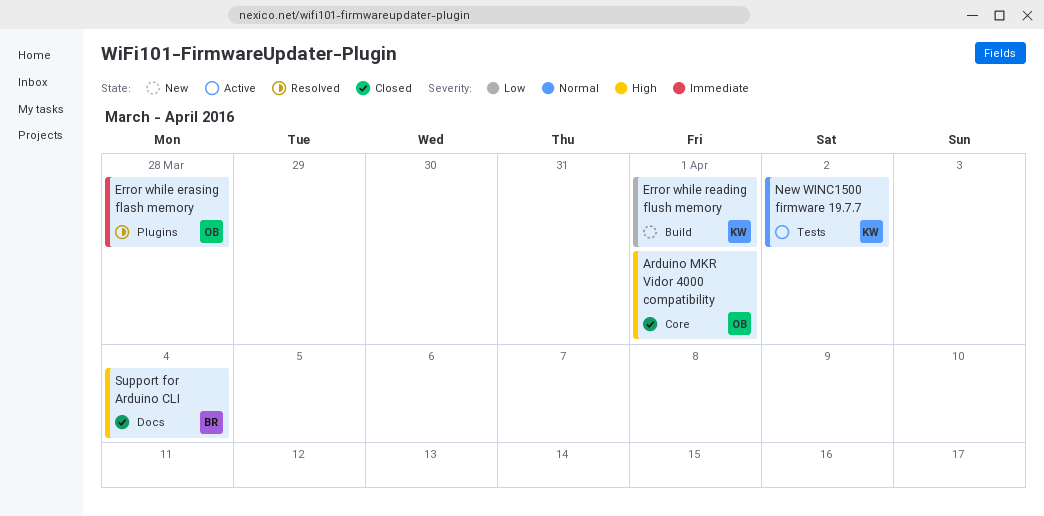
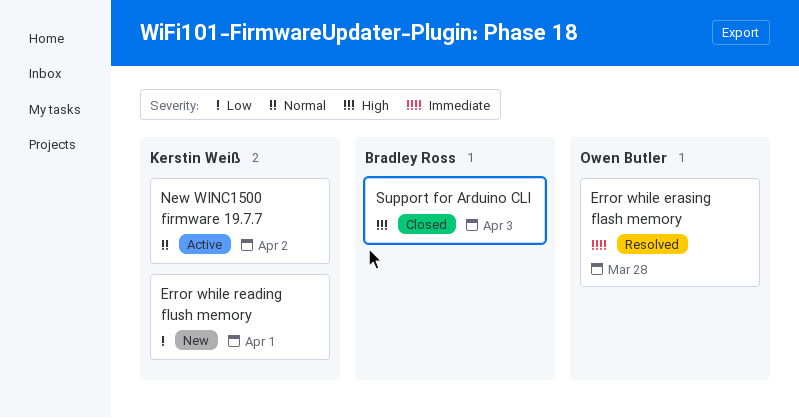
Arduino MKR Vidor 4000 compatibility: present -> none
Support for Arduino CLI, due: Apr 4 -> Apr 3

